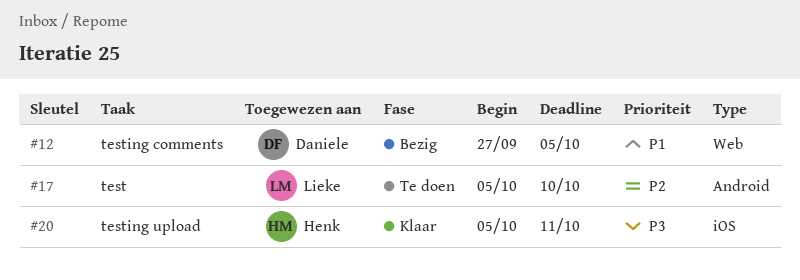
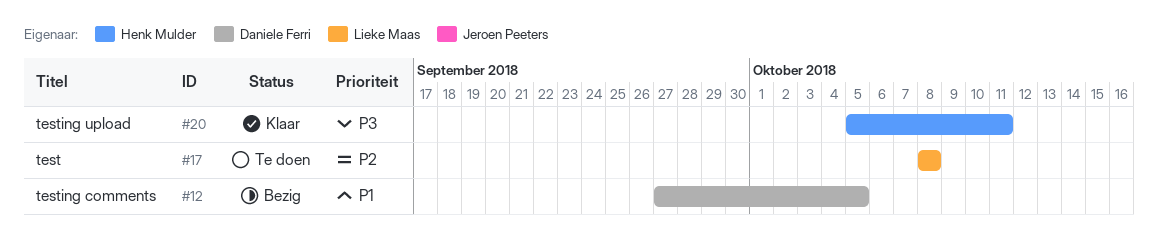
#17, start: Oct 5 -> Oct 8
#17, due: Oct 10 -> Oct 8

